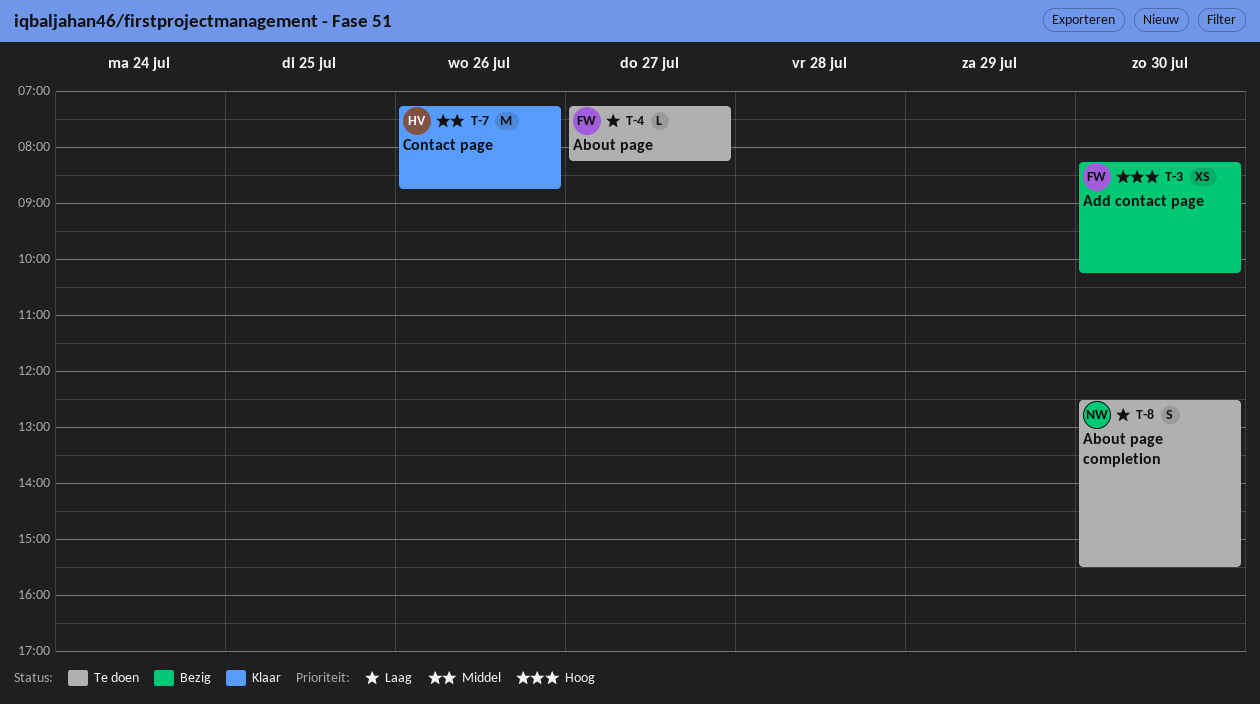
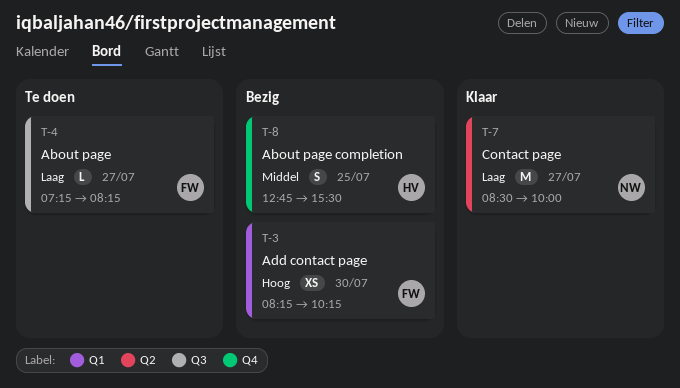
T-7, owner: HV -> NW
T-7, priority: Middel -> Laag
T-7, day: Jul 26 -> Jul 27
T-7, begins: 07:15 -> 08:30
T-7, ends: 08:45 -> 10:00
T-8, status: Te doen -> Bezig
T-8, owner: NW -> HV
T-8, priority: Laag -> Middel
T-8, day: Jul 30 -> Jul 25
T-8, begins: 12:30 -> 12:45

